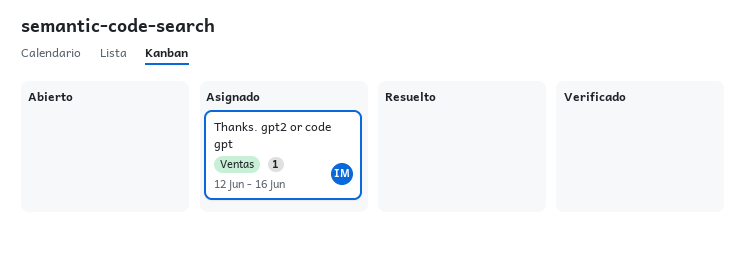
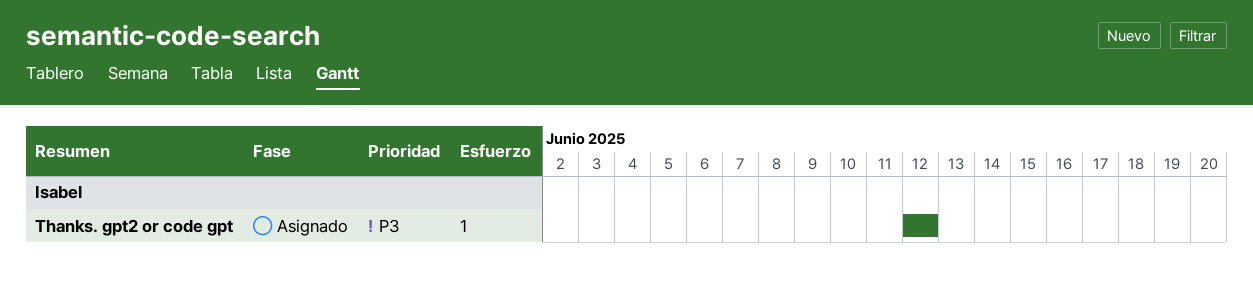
Thanks. gpt2 or code gpt, due: Jun 16 -> Jun 12

